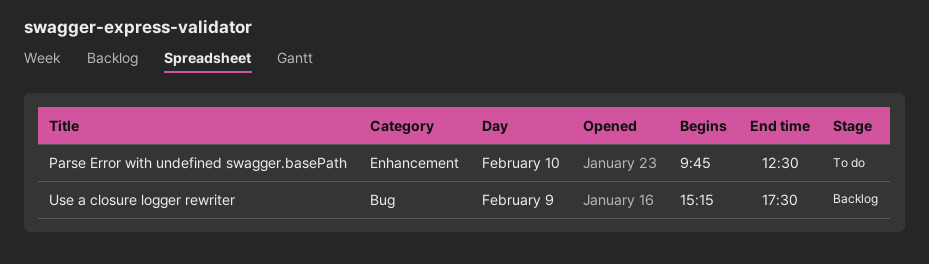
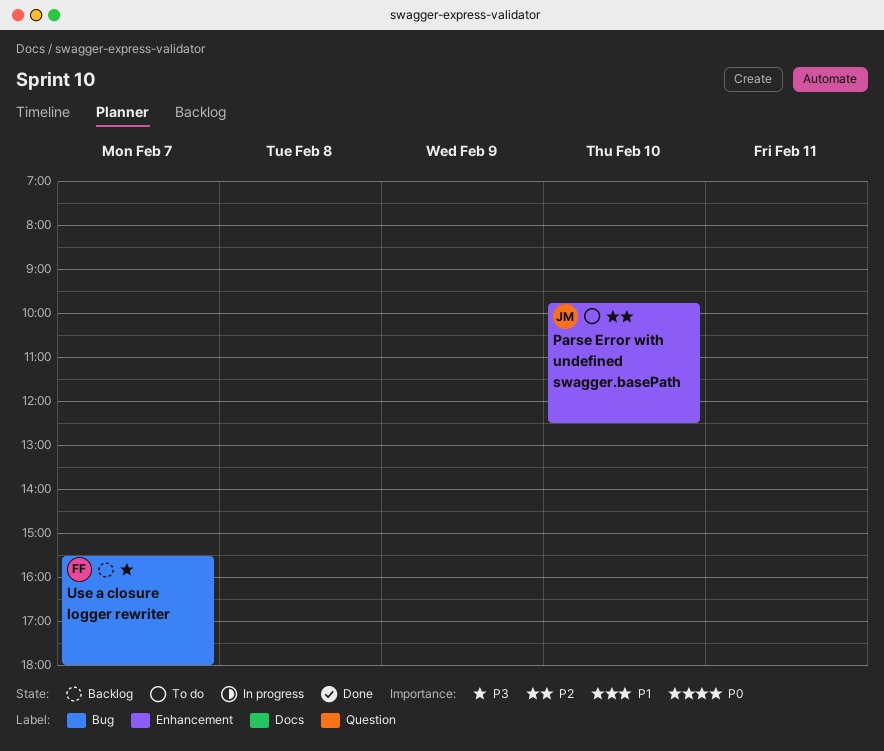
Use a closure logger rewriter, day: Feb 9 -> Feb 7
Use a closure logger rewriter, begins: 15:15 -> 15:30
Use a closure logger rewriter, ends: 17:30 -> 18:00

